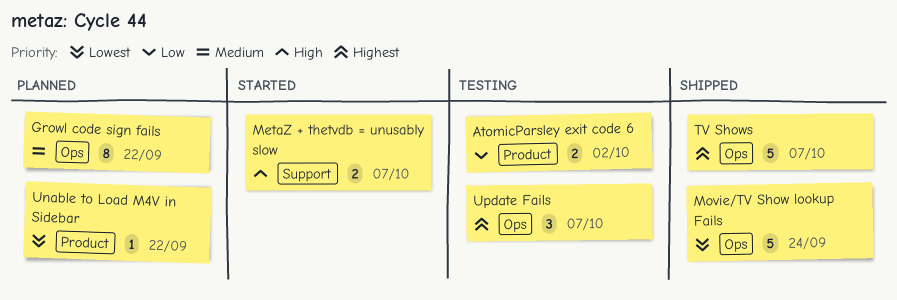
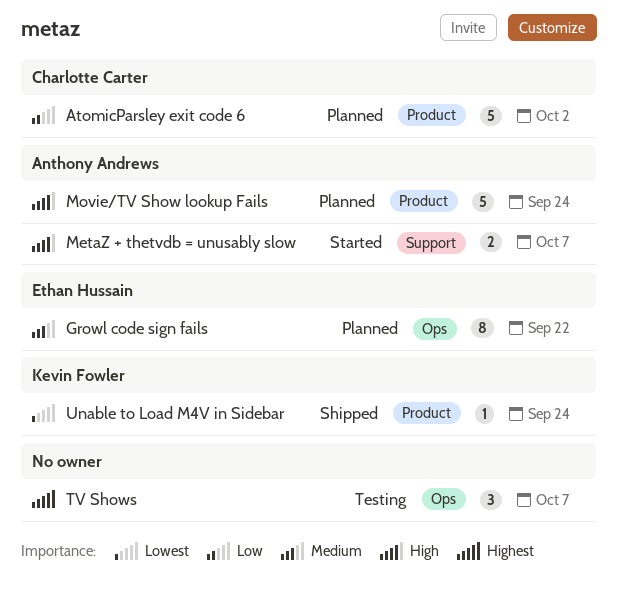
AtomicParsley exit code 6, status: Testing -> Planned
AtomicParsley exit code 6, estimate: 2 -> 5
Movie/TV Show lookup Fails, status: Shipped -> Planned
Movie/TV Show lookup Fails, priority: Lowest -> High
Movie/TV Show lookup Fails, label: Ops -> Product
TV Shows, status: Shipped -> Testing
TV Shows, estimate: 5 -> 3
Unable to Load M4V in Sidebar, status: Planned -> Shipped
Unable to Load M4V in Sidebar, due: Sep 22 -> Sep 24
Update Fails: present -> none

